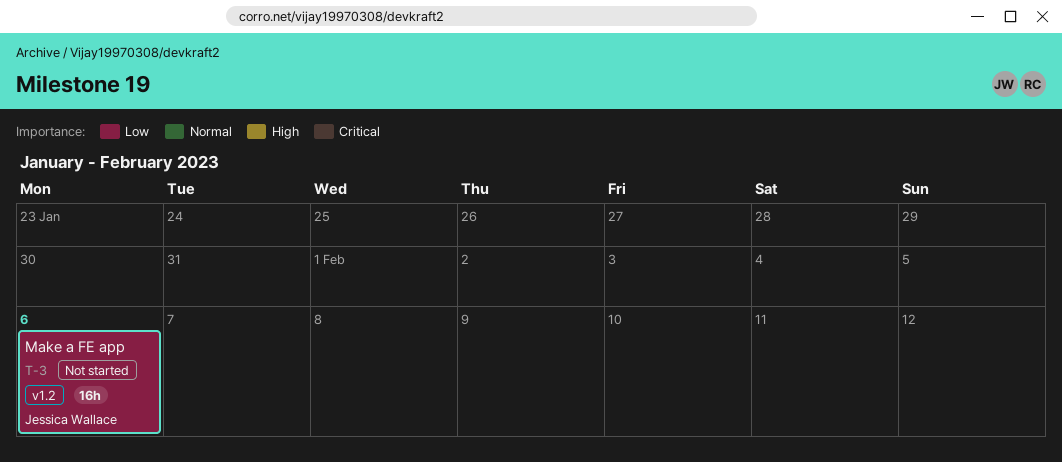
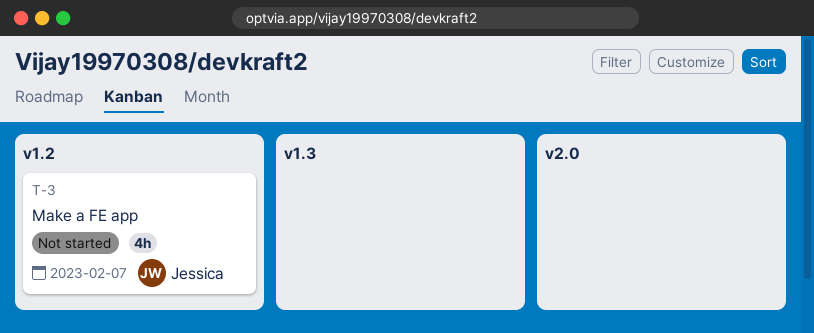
T-3, estimate: 16h -> 4h
T-3, due: Feb 6 -> Feb 7

